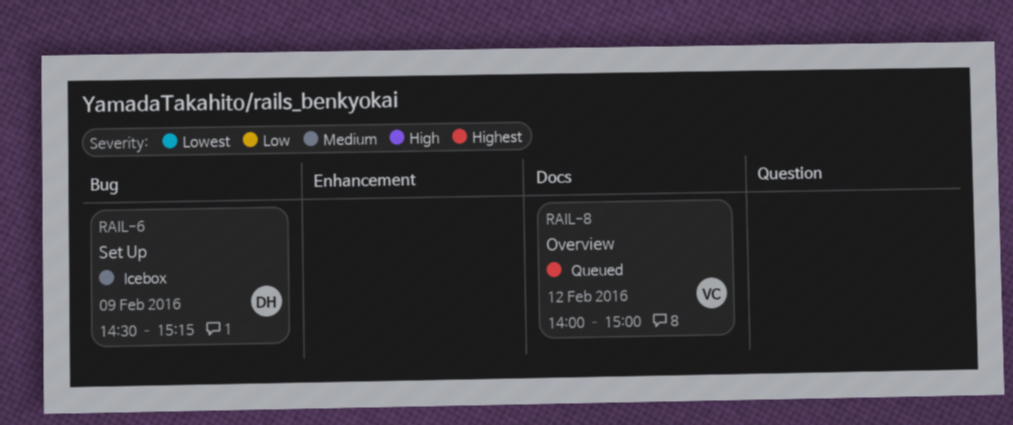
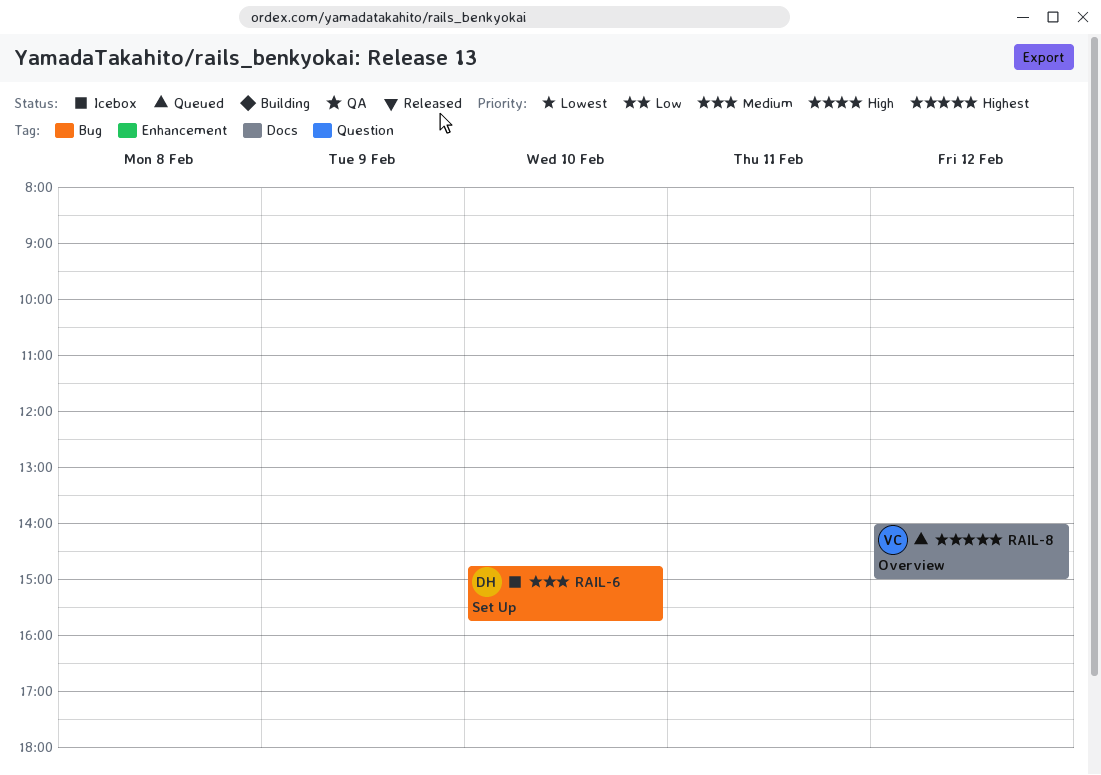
RAIL-6, day: Feb 9 -> Feb 10
RAIL-6, begins: 14:30 -> 14:45
RAIL-6, ends: 15:15 -> 15:45

